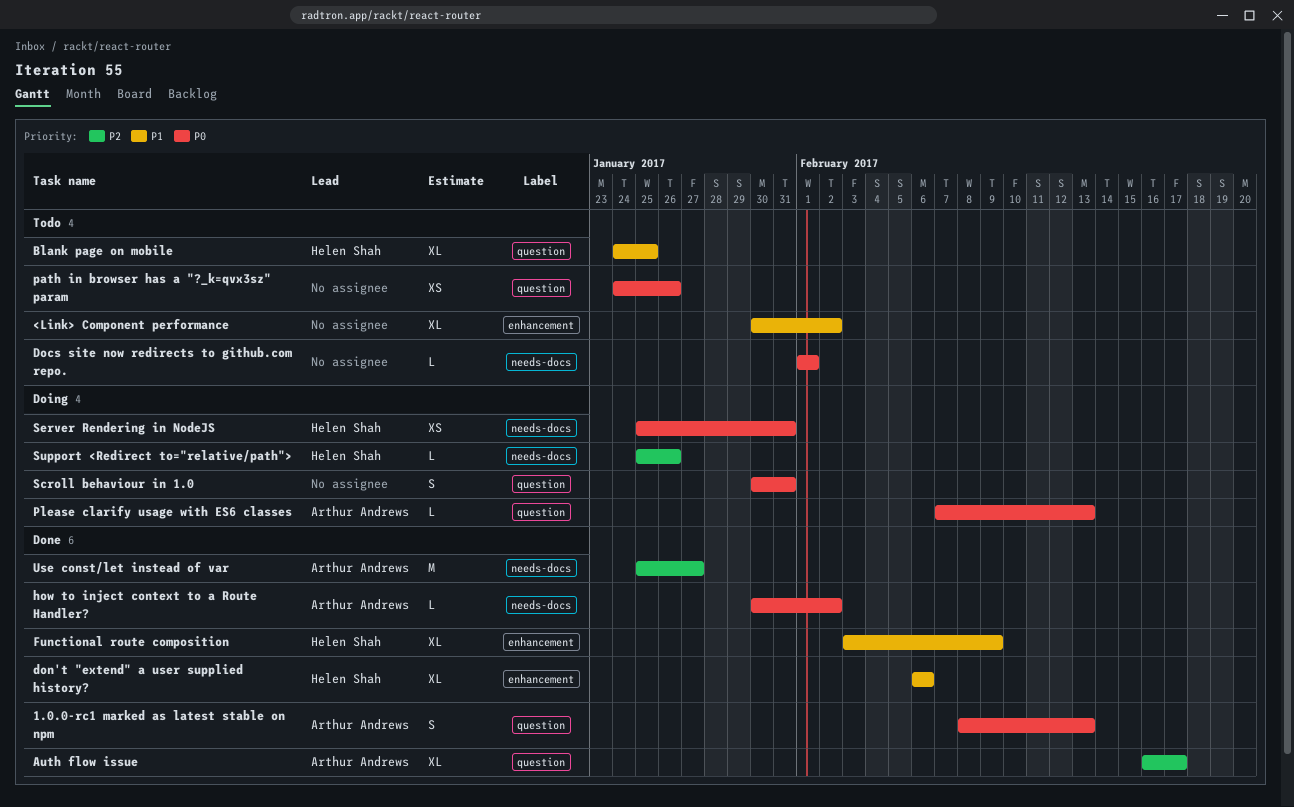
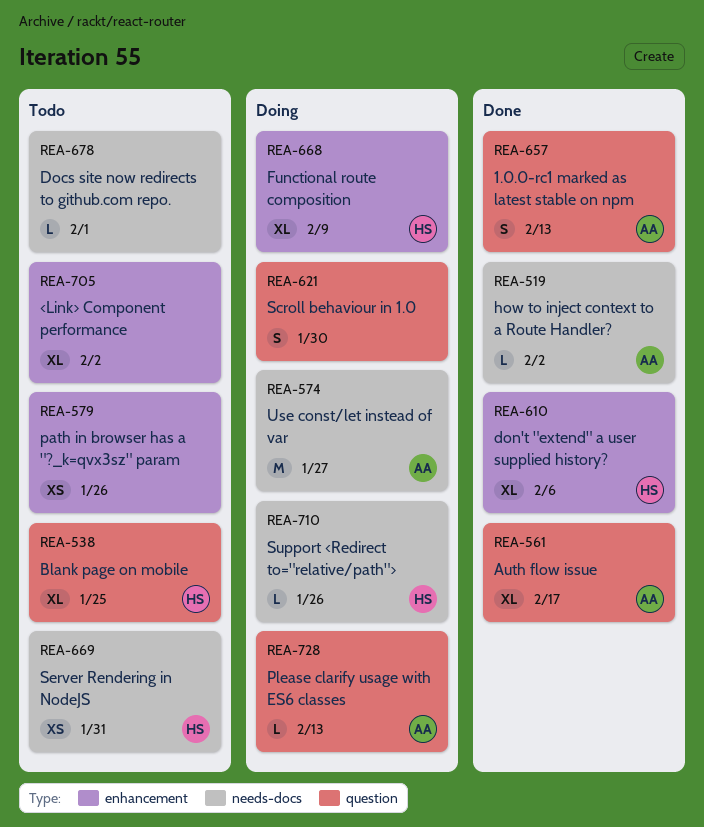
Functional route composition, status: Done -> Doing
path in browser has a "?_k=qvx3sz" param, label: question -> enhancement
Scroll behaviour in 1.0, due: Jan 31 -> Jan 30
Server Rendering in NodeJS, status: Doing -> Todo
Use const/let instead of var, status: Done -> Doing

